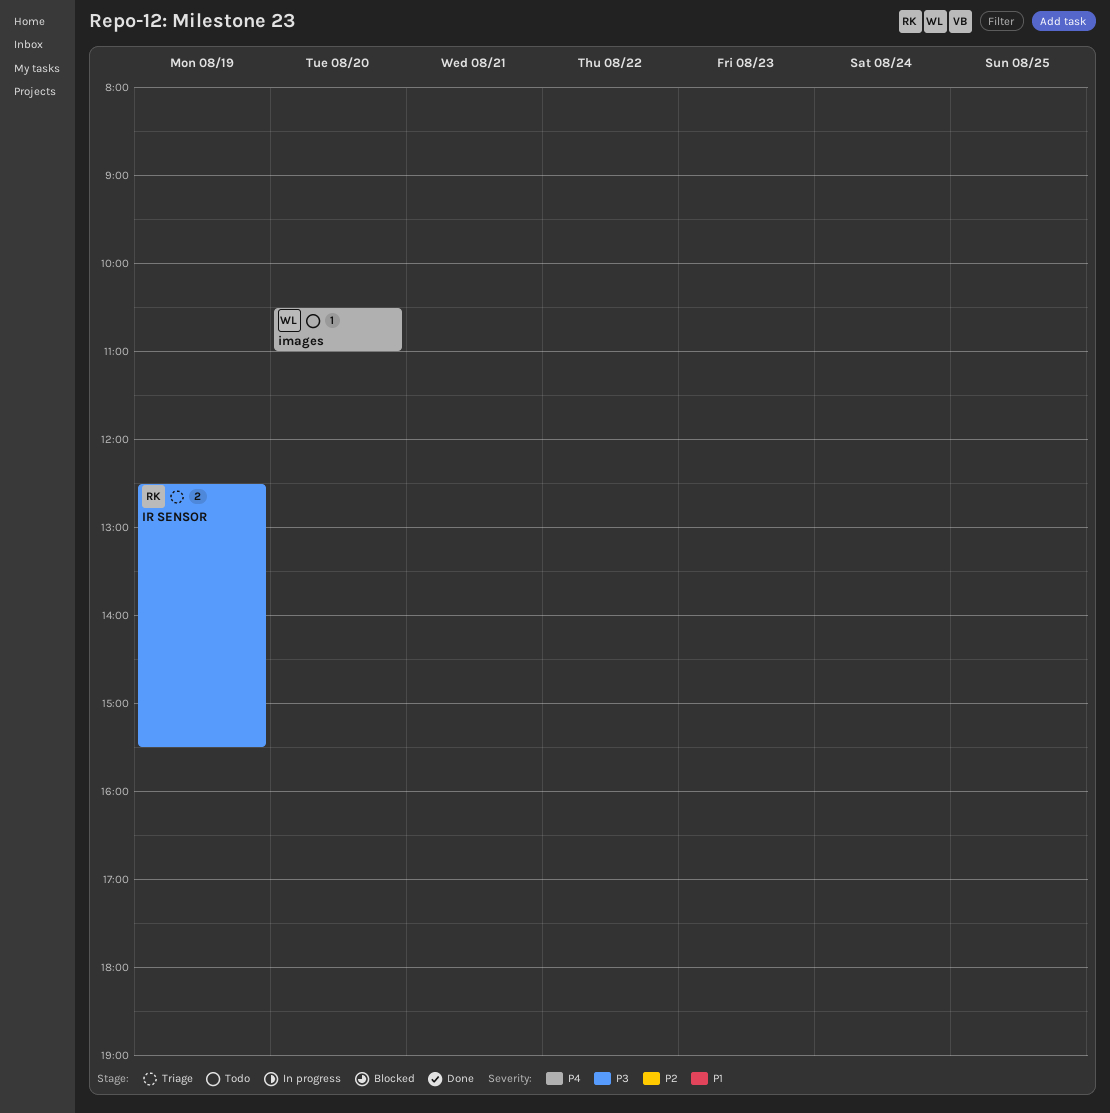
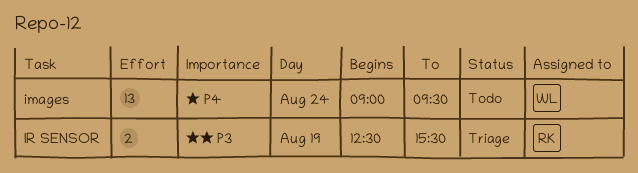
images, estimate: 1 -> 13
images, day: Aug 20 -> Aug 24
images, begins: 10:30 -> 09:00
images, ends: 11:00 -> 09:30

